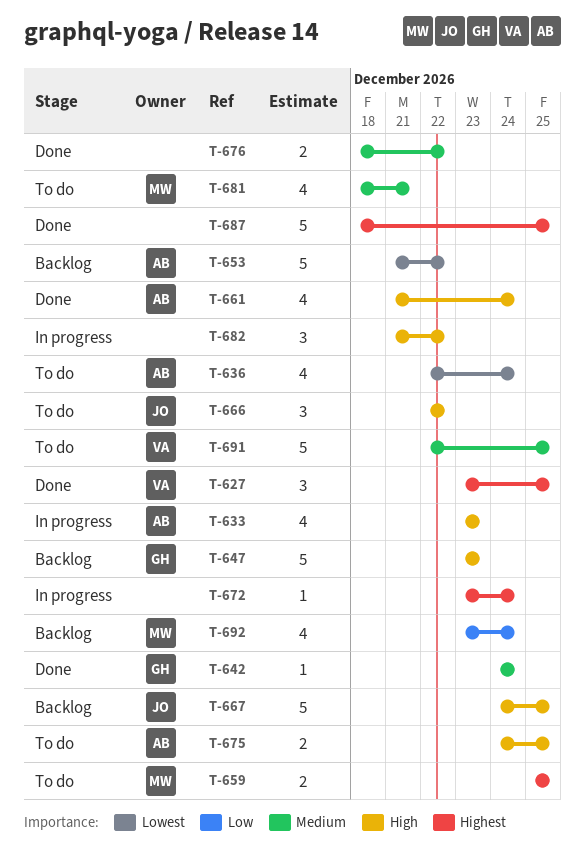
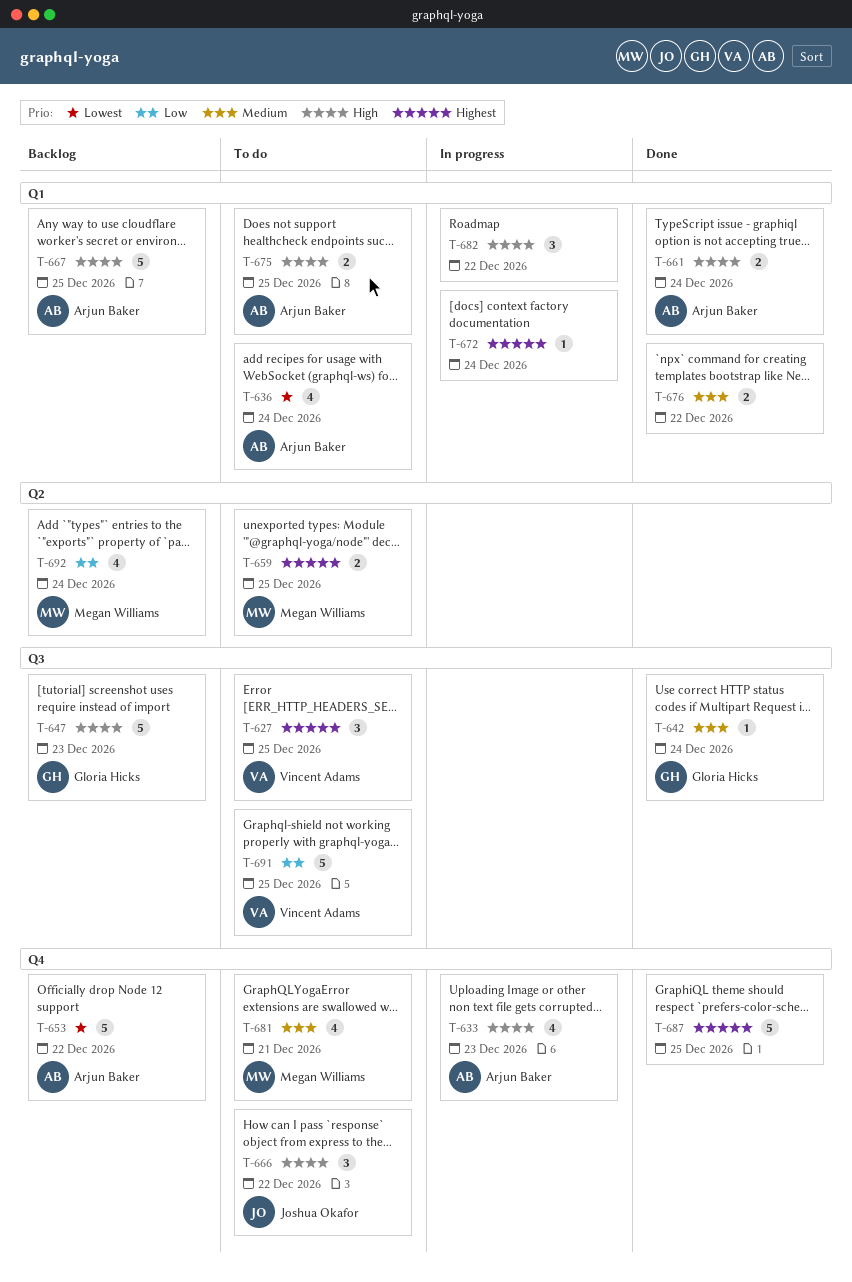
T-627, status: Done -> To do
T-661, estimate: 4 -> 2
T-667, owner: Joshua Okafor -> Arjun Baker
T-691, priority: Medium -> Low

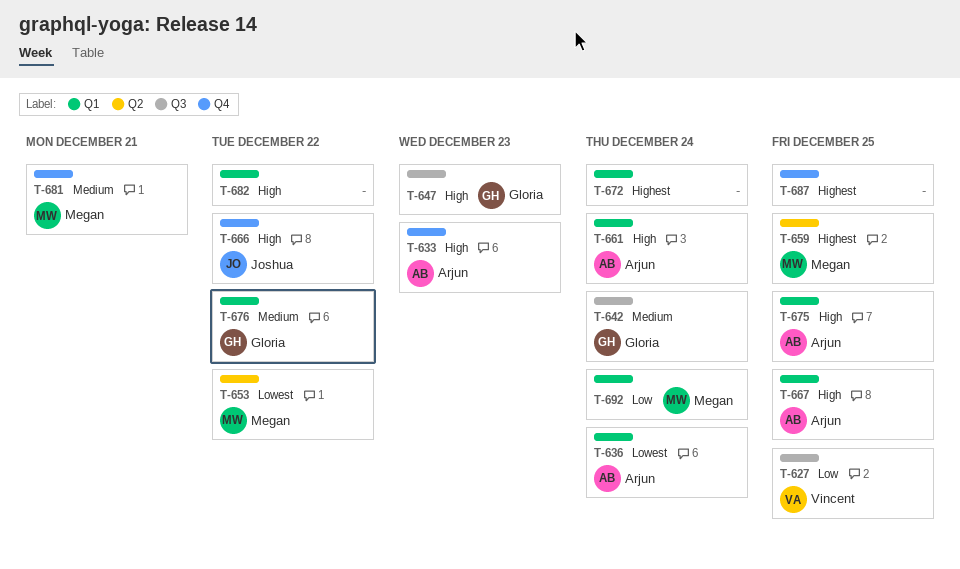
T-627, priority: Highest -> Low
T-653, owner: Arjun Baker -> Megan Williams
T-653, label: Q4 -> Q2
T-676, owner: none -> Gloria Hicks
T-691: present -> none
T-692, label: Q2 -> Q1

